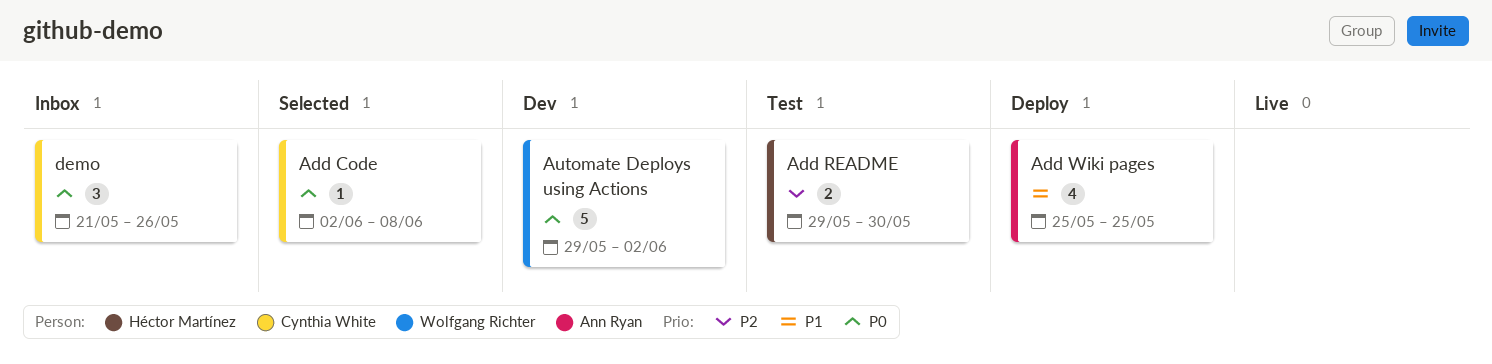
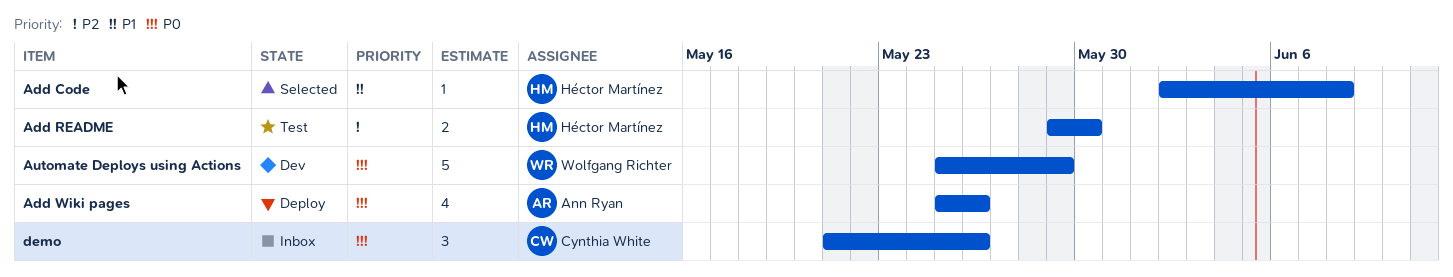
Add Code, owner: Cynthia White -> Héctor Martínez
Add Code, priority: P0 -> P1
Add Wiki pages, priority: P1 -> P0
Add Wiki pages, due: May 25 -> May 26
Automate Deploys using Actions, start: May 29 -> May 25
Automate Deploys using Actions, due: Jun 2 -> May 29

